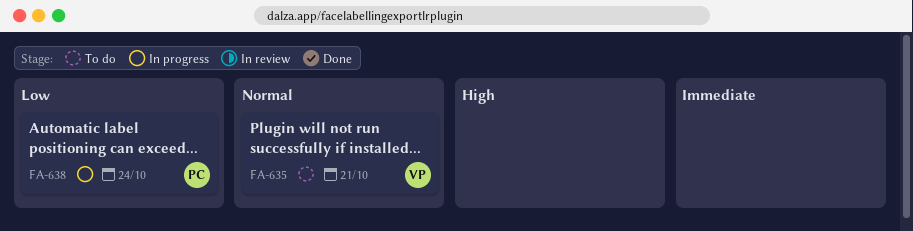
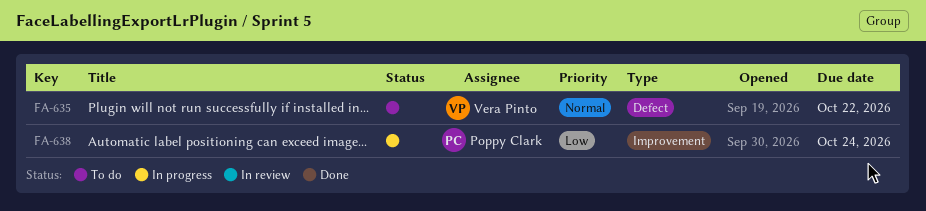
FA-635, due: Oct 21 -> Oct 22

